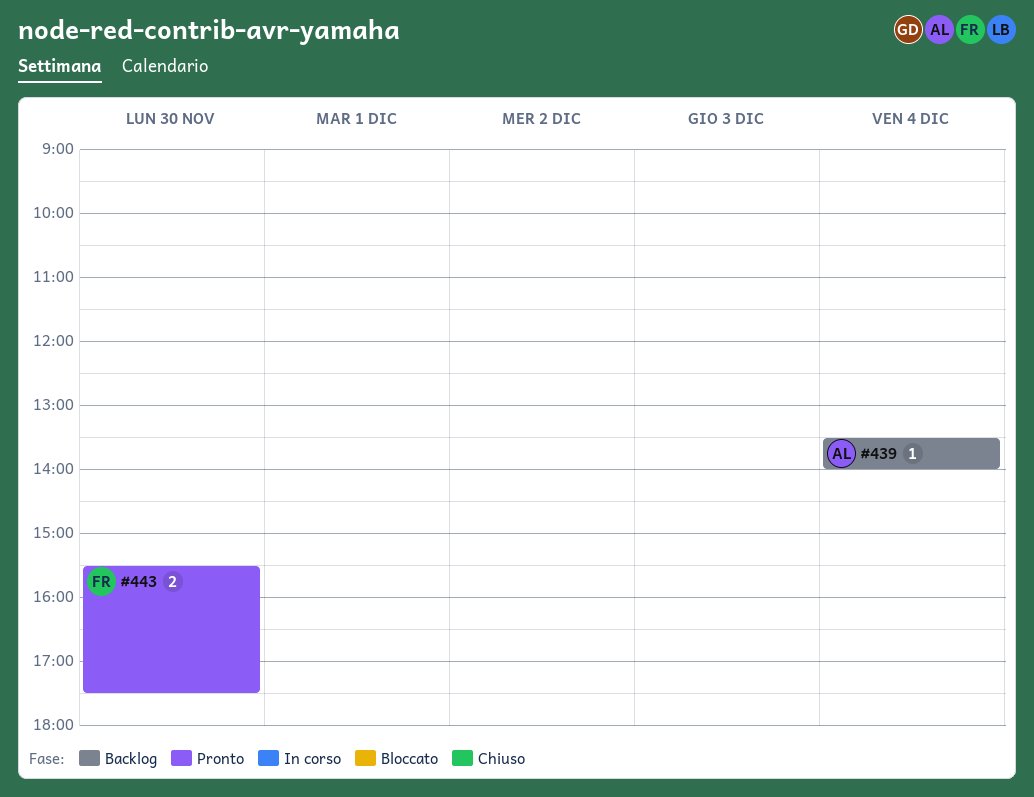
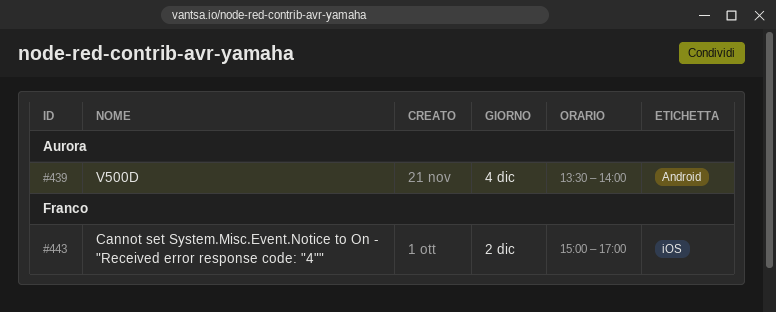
#443, day: Nov 30 -> Dec 2
#443, begins: 15:30 -> 15:00
#443, ends: 17:30 -> 17:00

